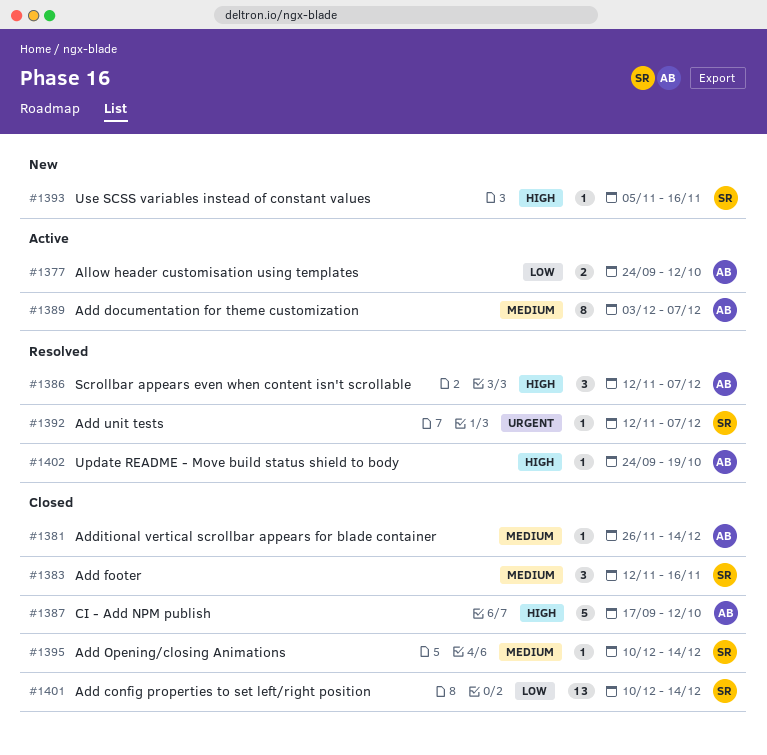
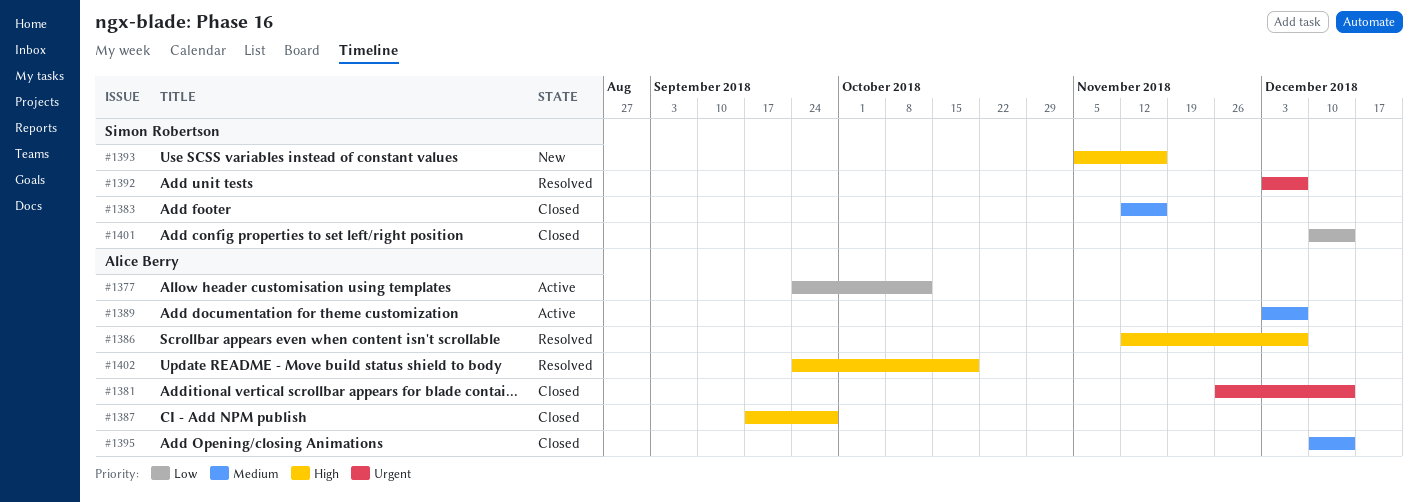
#1381, priority: Medium -> Urgent
#1387, due: Oct 12 -> Sep 28
#1392, start: Nov 12 -> Dec 3
#1395, owner: Simon Robertson -> Alice Berry

